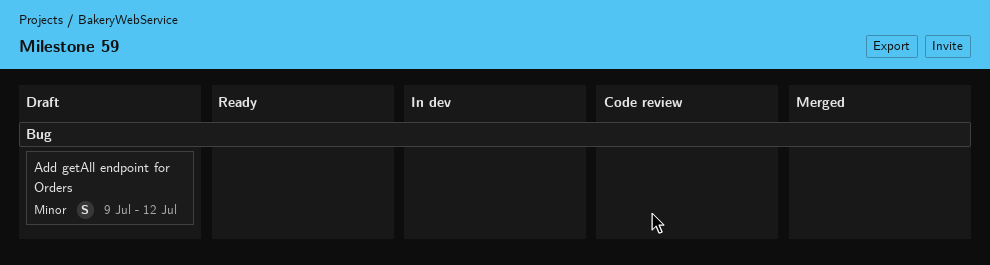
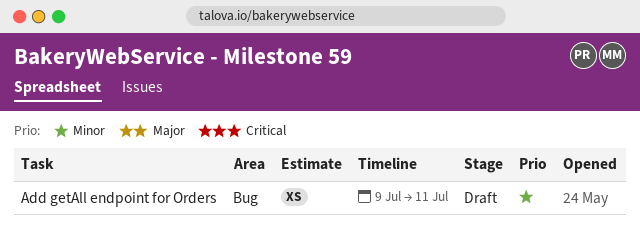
Add getAll endpoint for Orders, estimate: S -> XS
Add getAll endpoint for Orders, due: Jul 12 -> Jul 11

